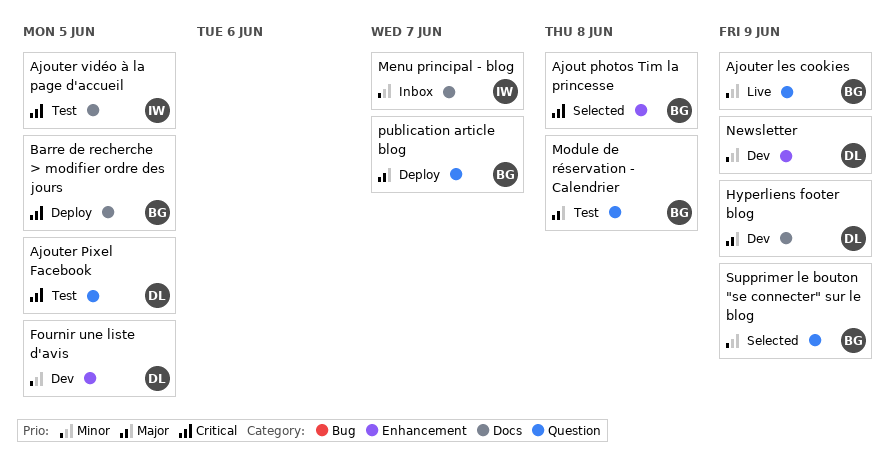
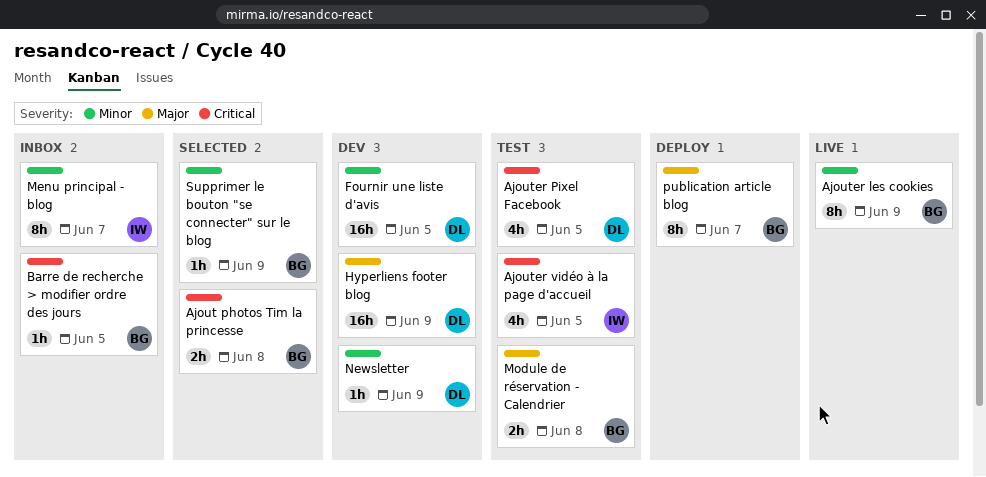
Barre de recherche > modifier ordre des jours, status: Deploy -> Inbox

